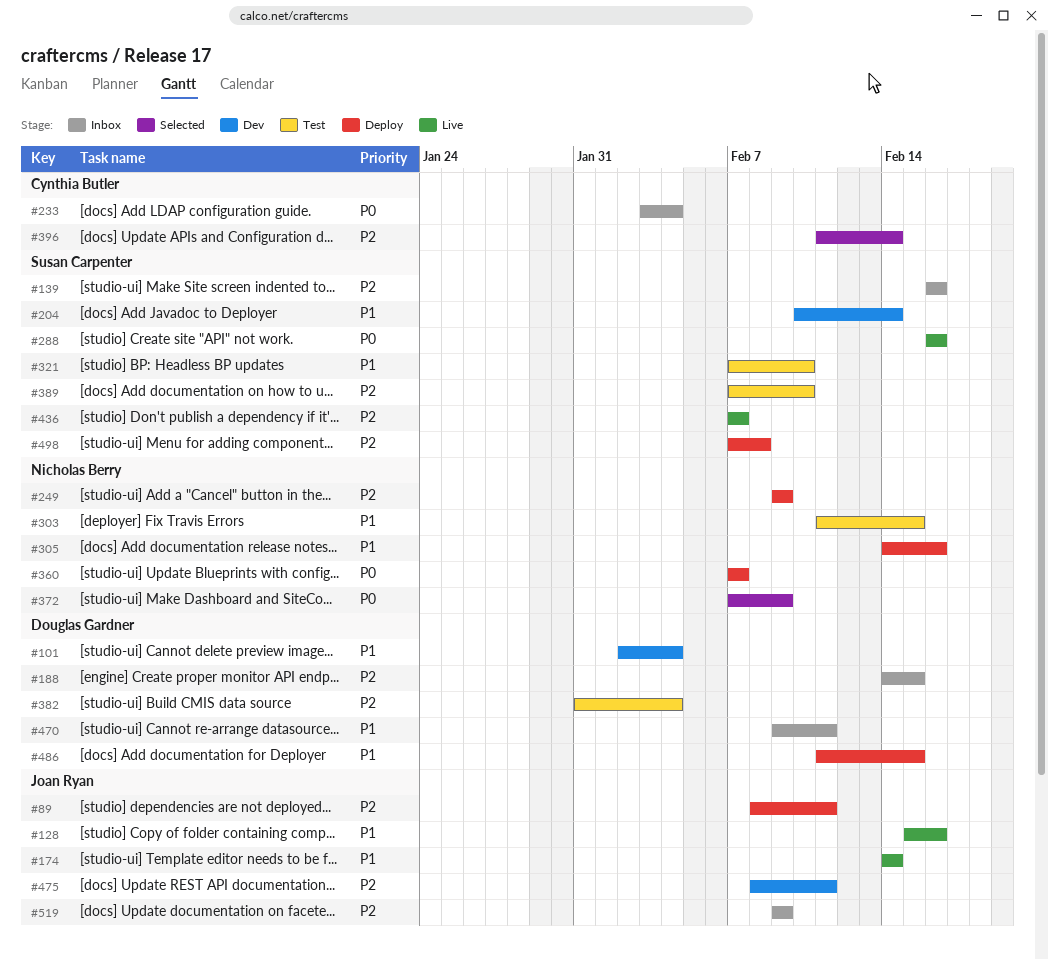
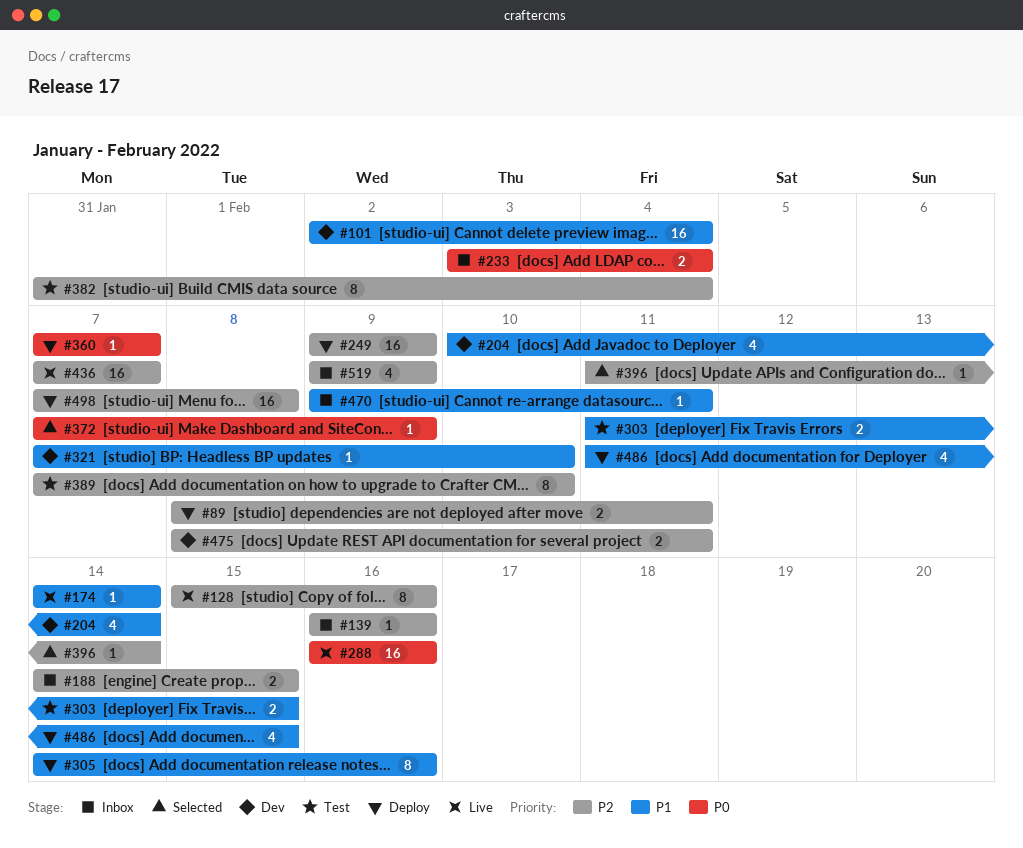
#128, priority: P1 -> P2
#321, status: Test -> Dev

